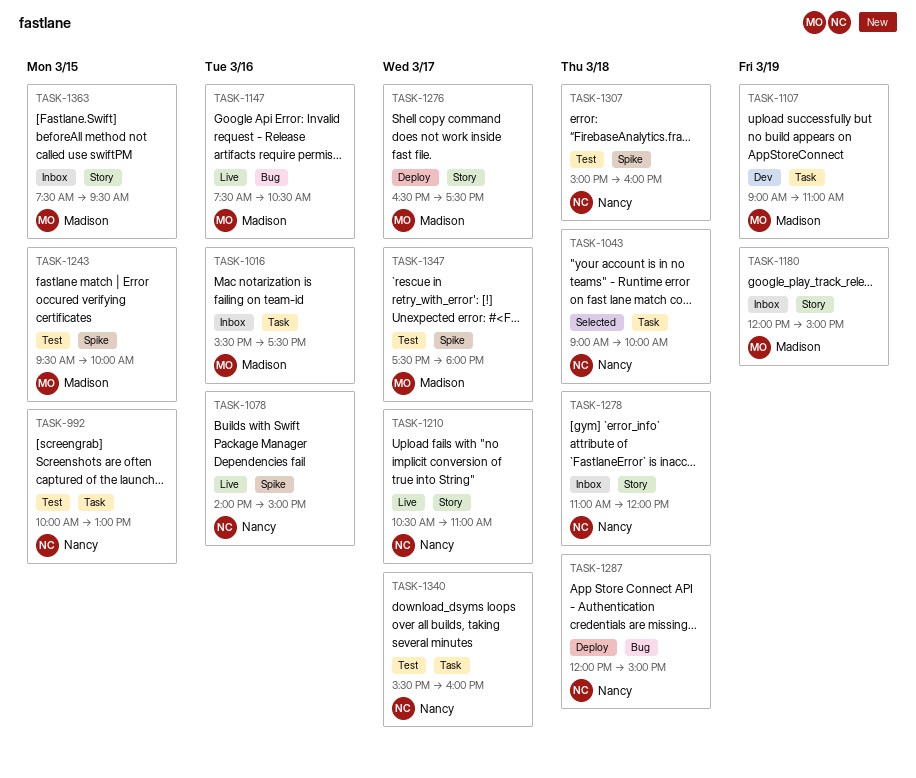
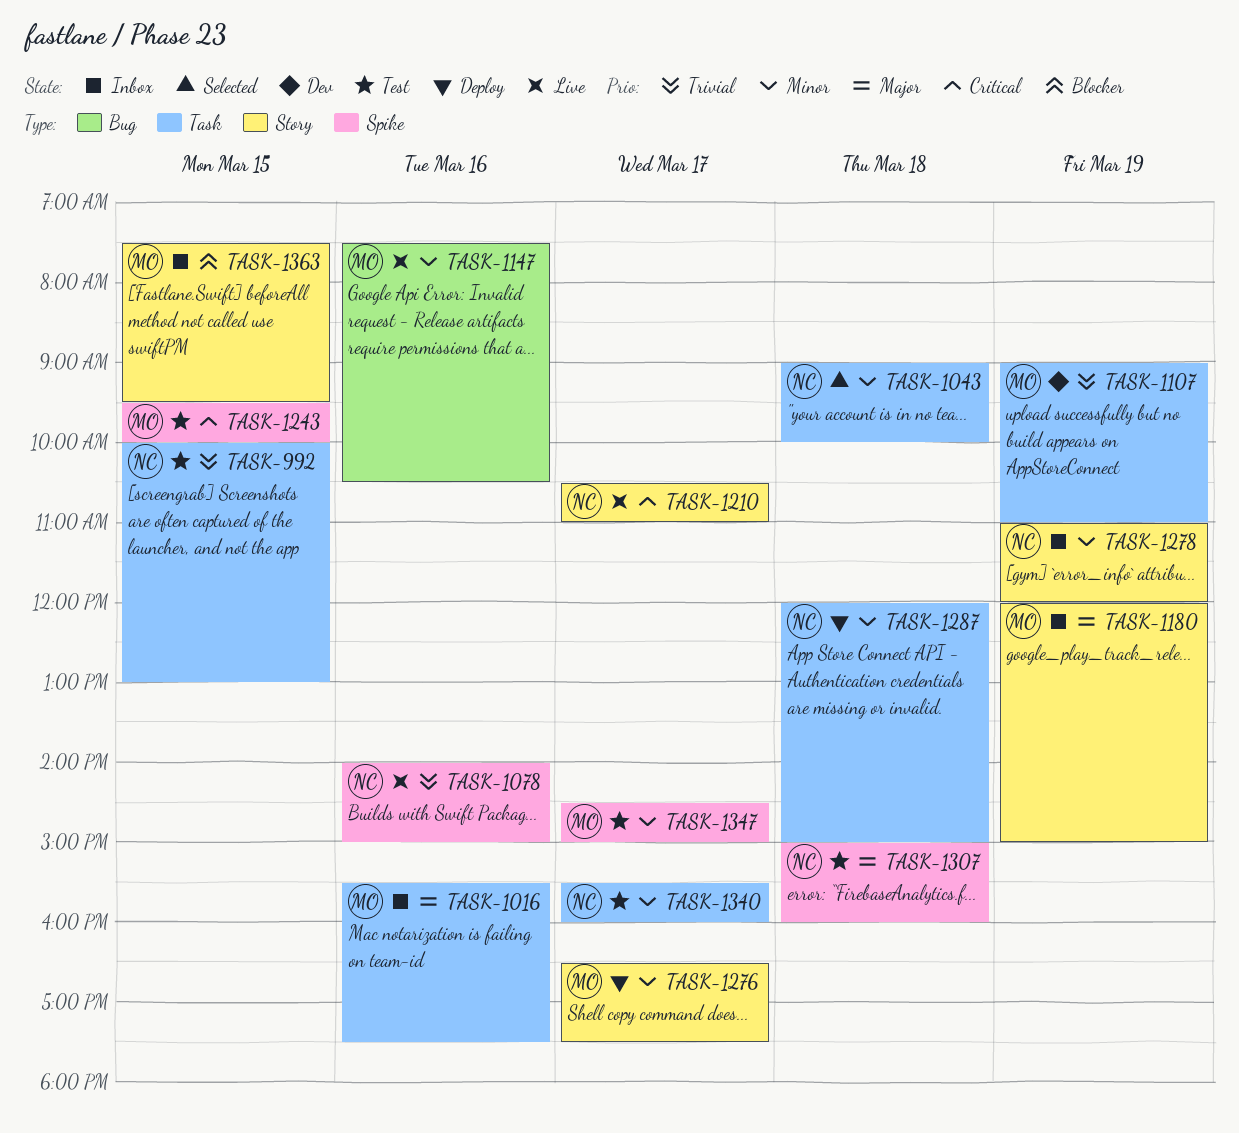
TASK-1278, day: Mar 18 -> Mar 19
TASK-1287, label: Bug -> Task
TASK-1347, begins: 17:30 -> 14:30
TASK-1347, ends: 18:00 -> 15:00

